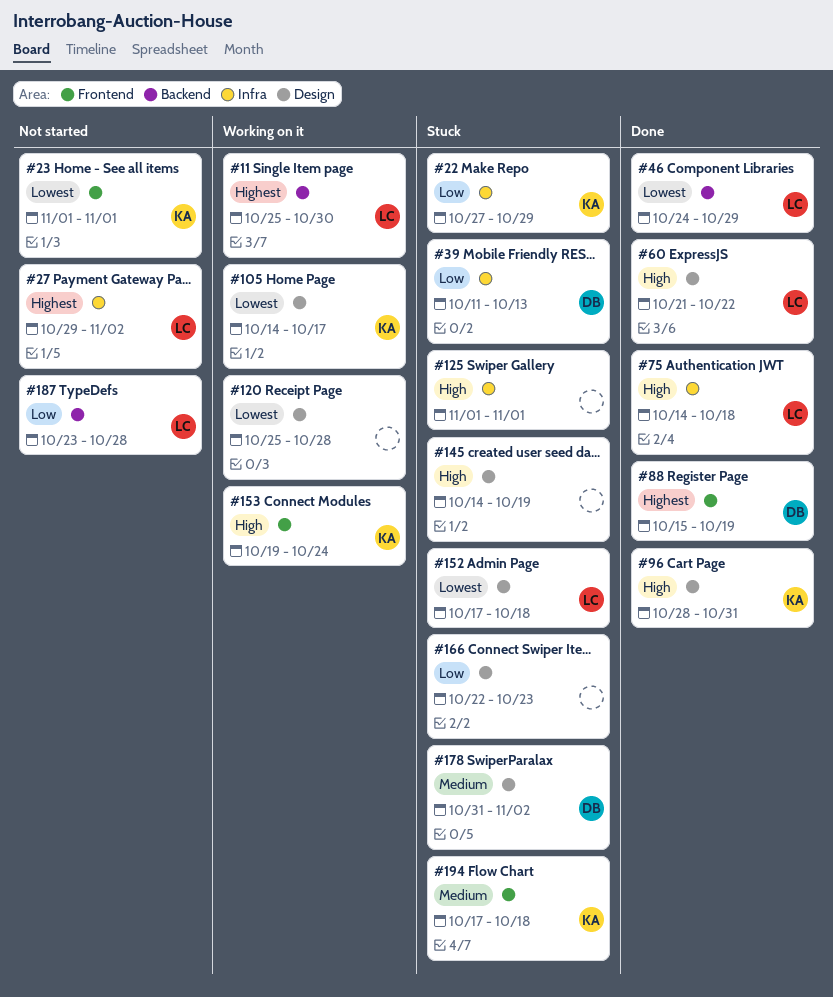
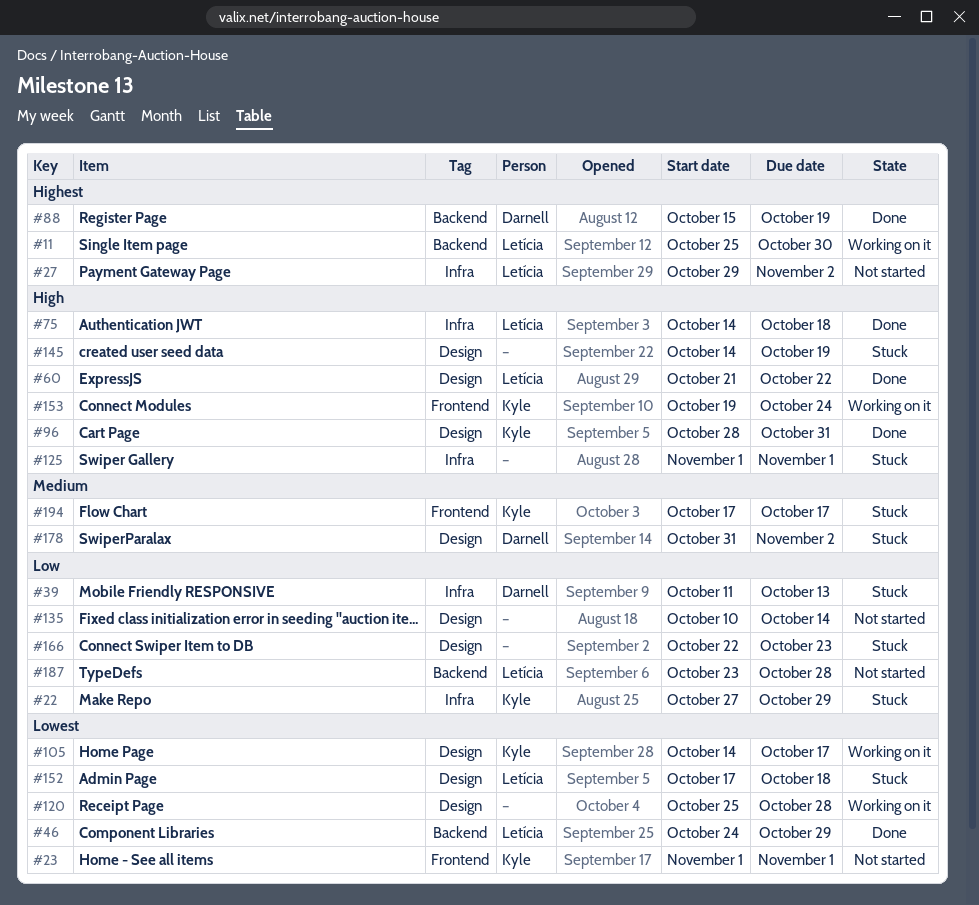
#88, label: Frontend -> Backend
#135: none -> present
#194, due: Oct 18 -> Oct 17

